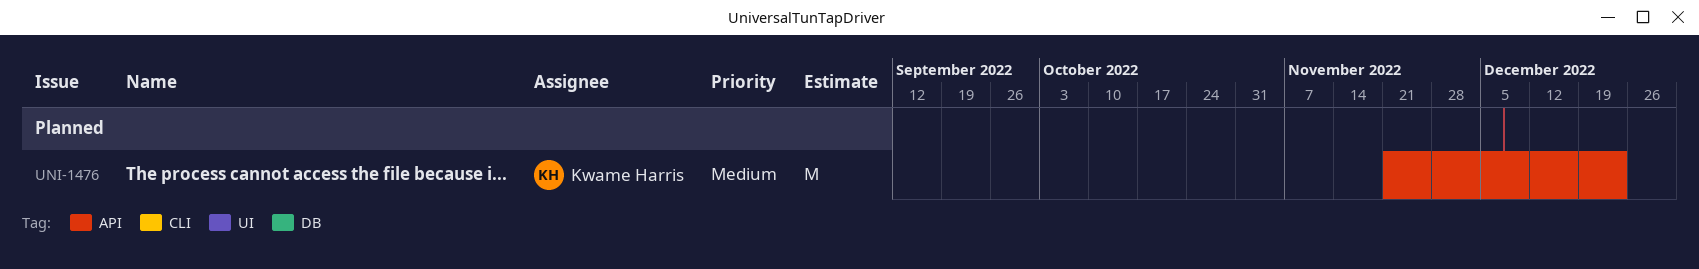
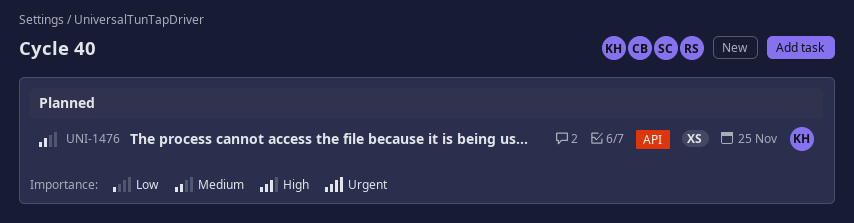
UNI-1476, estimate: M -> XS
UNI-1476, due: Dec 23 -> Nov 25

